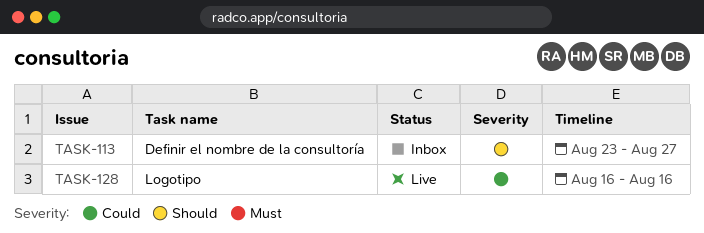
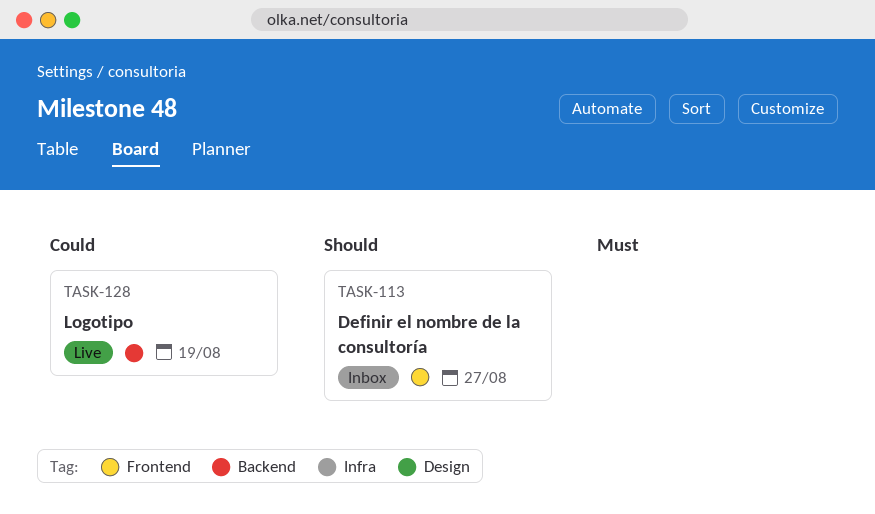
TASK-128, due: Aug 16 -> Aug 19

